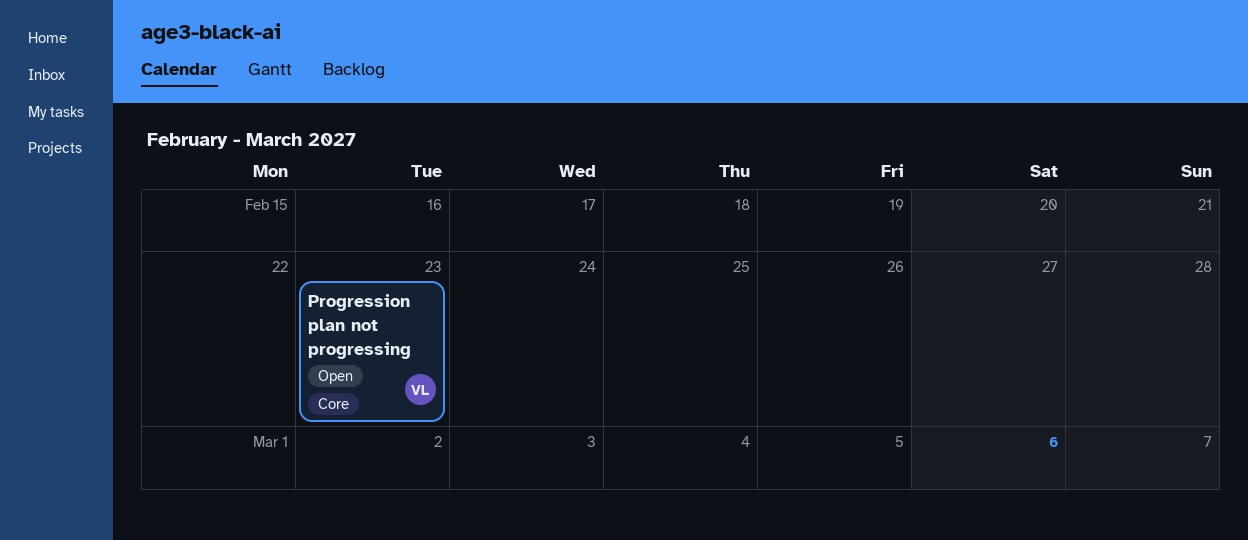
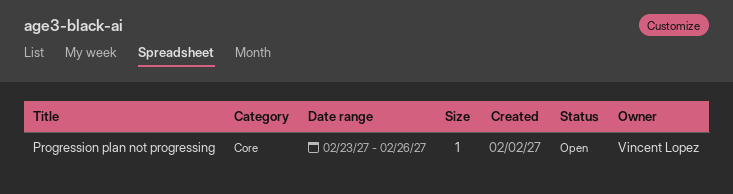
Progression plan not progressing, due: Feb 23 -> Feb 26

